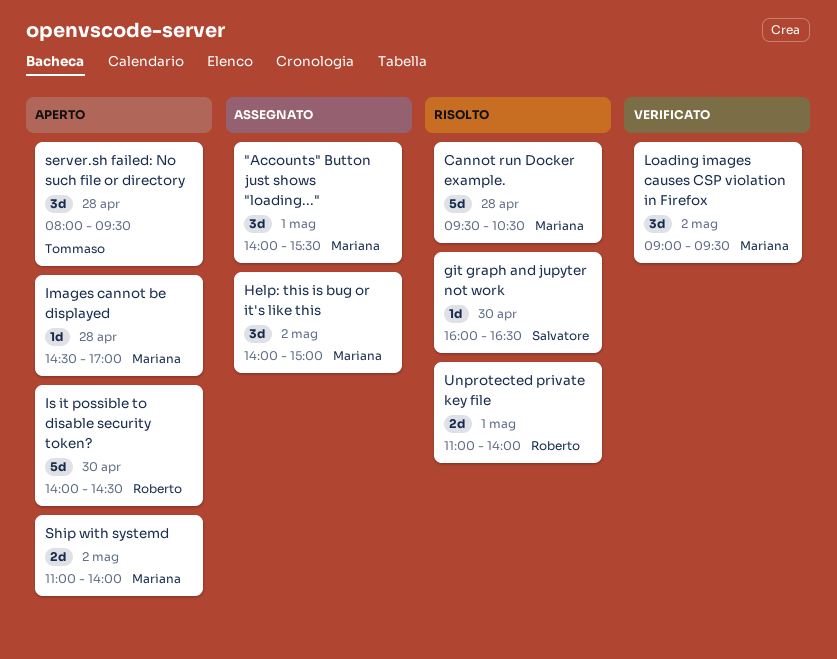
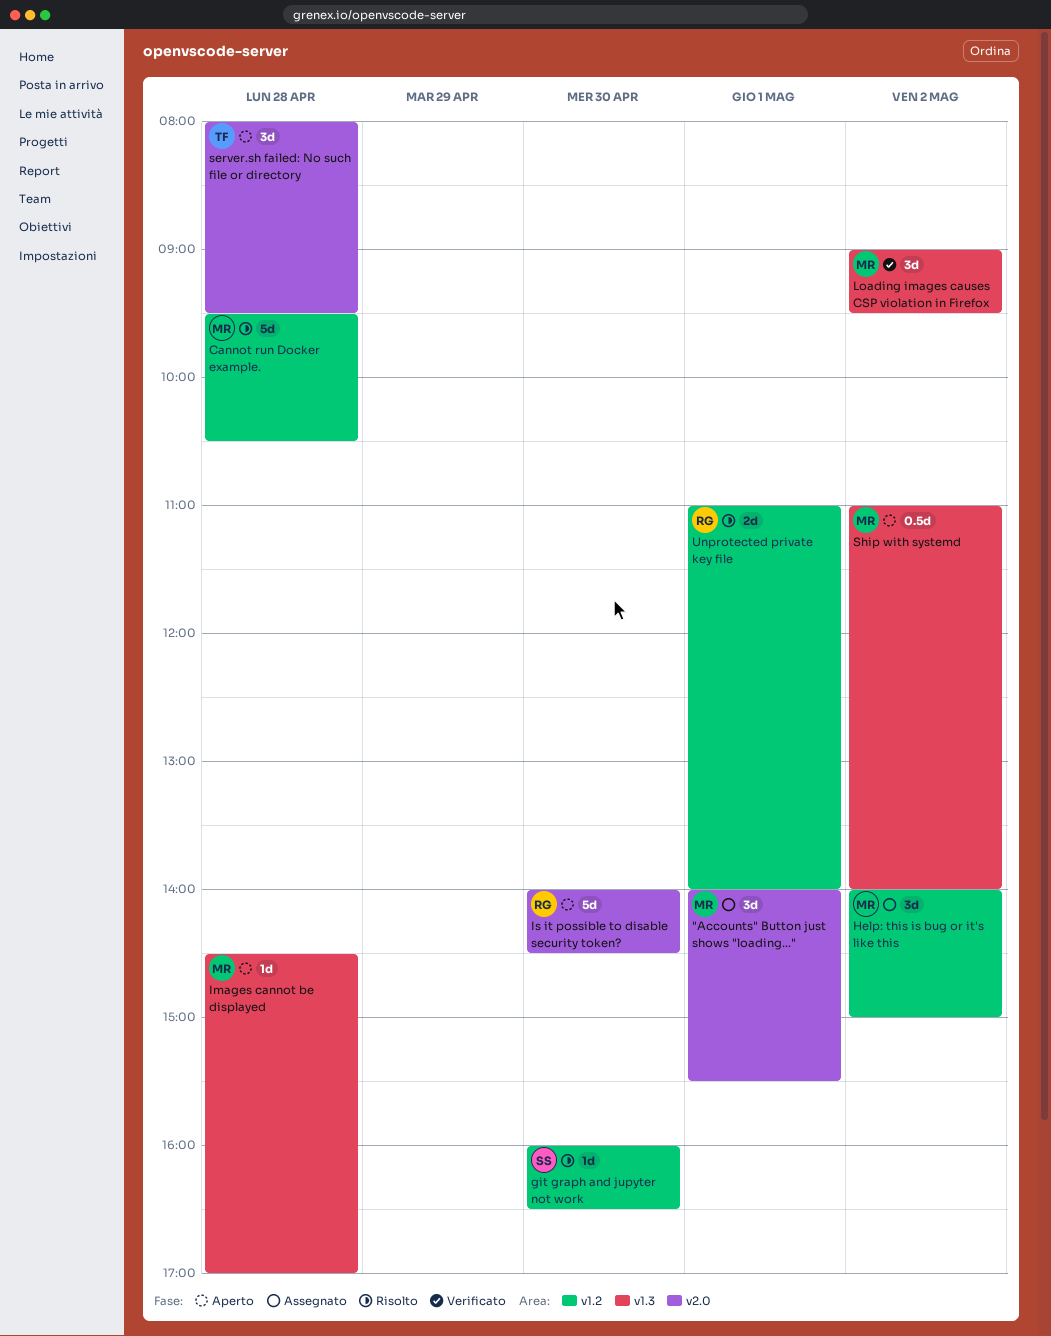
Ship with systemd, estimate: 2d -> 0.5d

